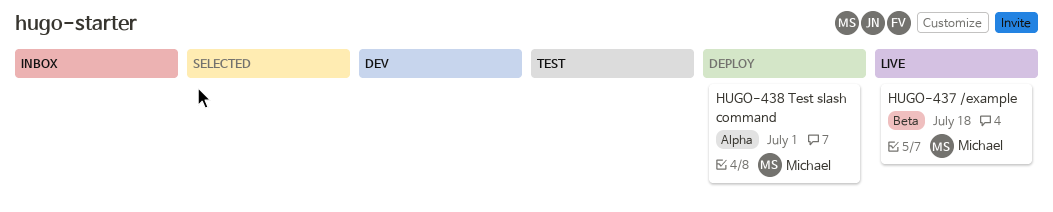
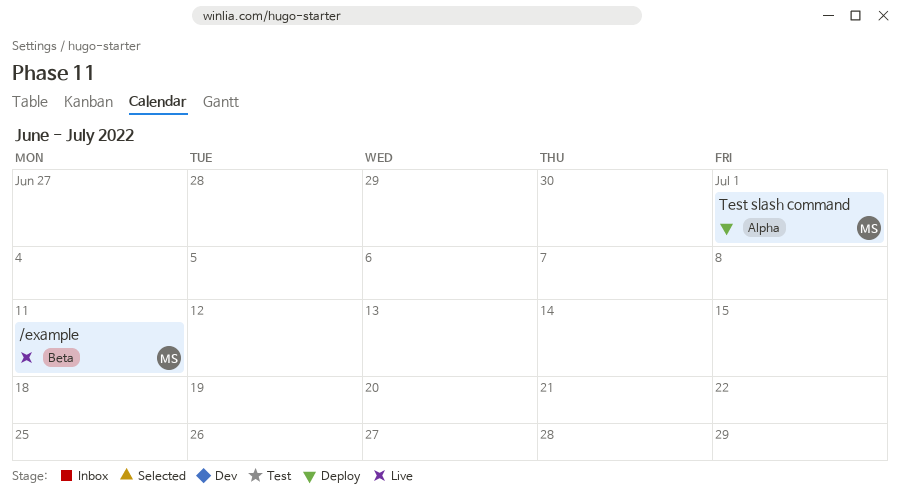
/example, due: Jul 18 -> Jul 11

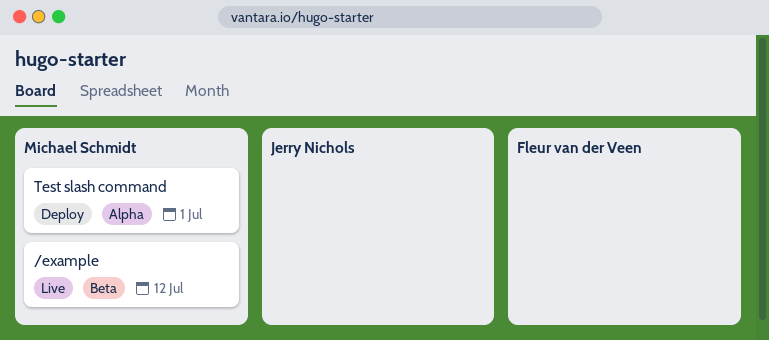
/example, due: Jul 11 -> Jul 12

